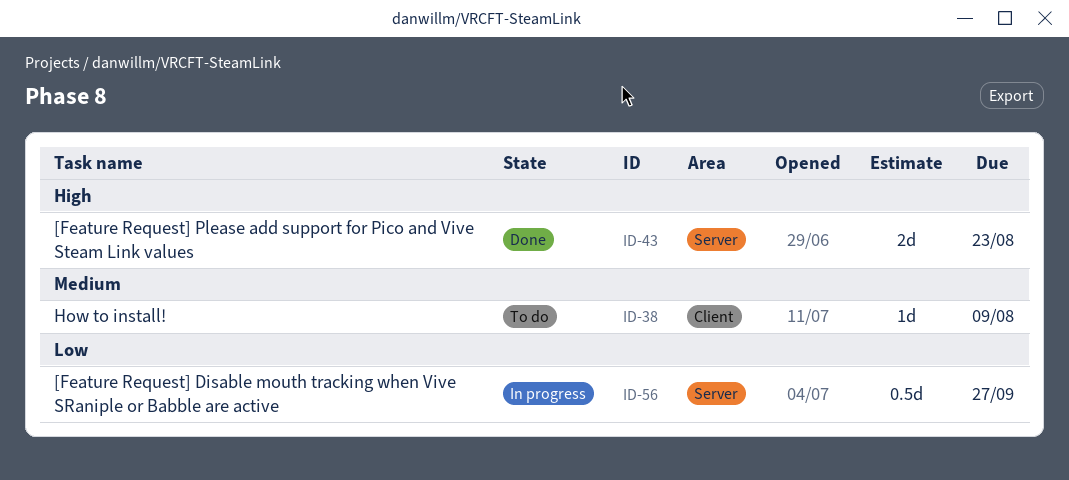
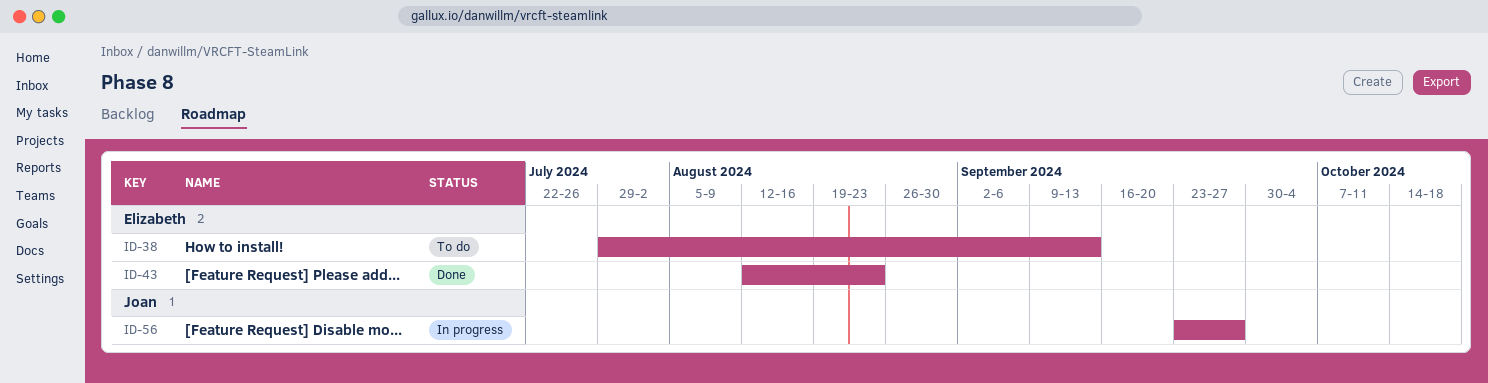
ID-38, due: Aug 9 -> Sep 13

